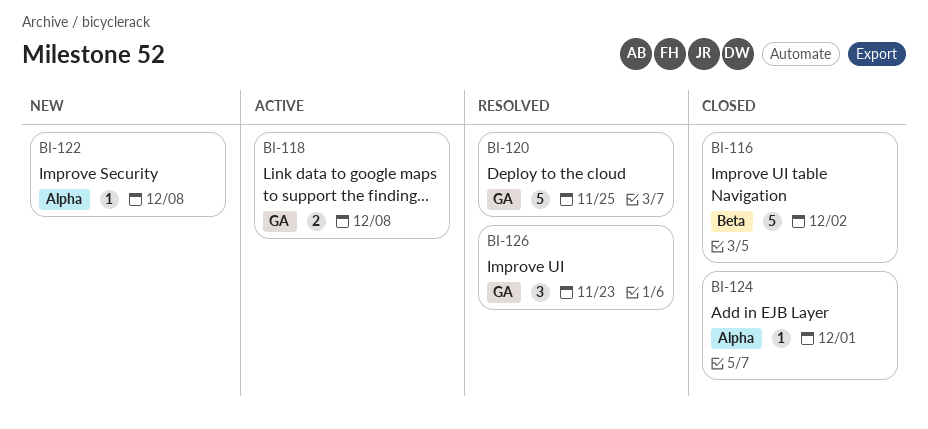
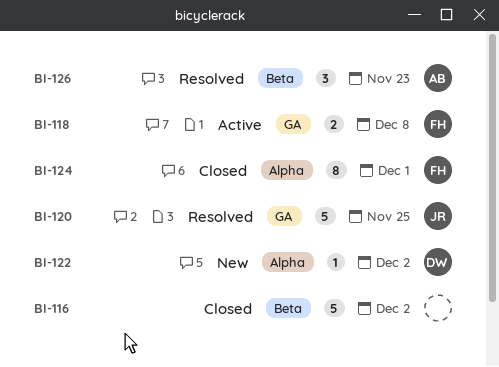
BI-122, due: Dec 8 -> Dec 2
BI-124, estimate: 1 -> 8
BI-126, label: GA -> Beta

